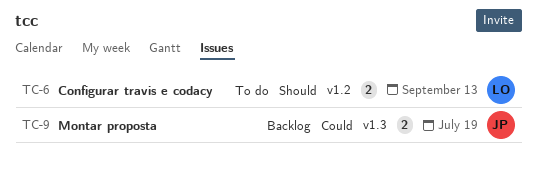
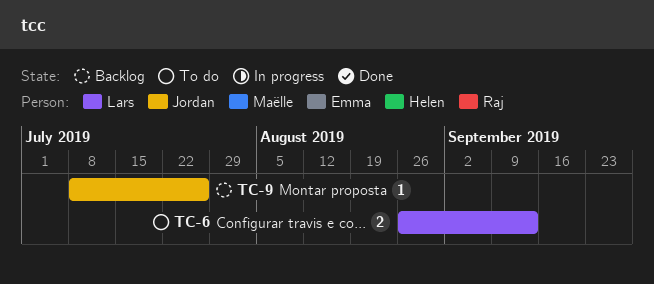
TC-9, estimate: 2 -> 1
TC-9, due: Jul 19 -> Jul 26

